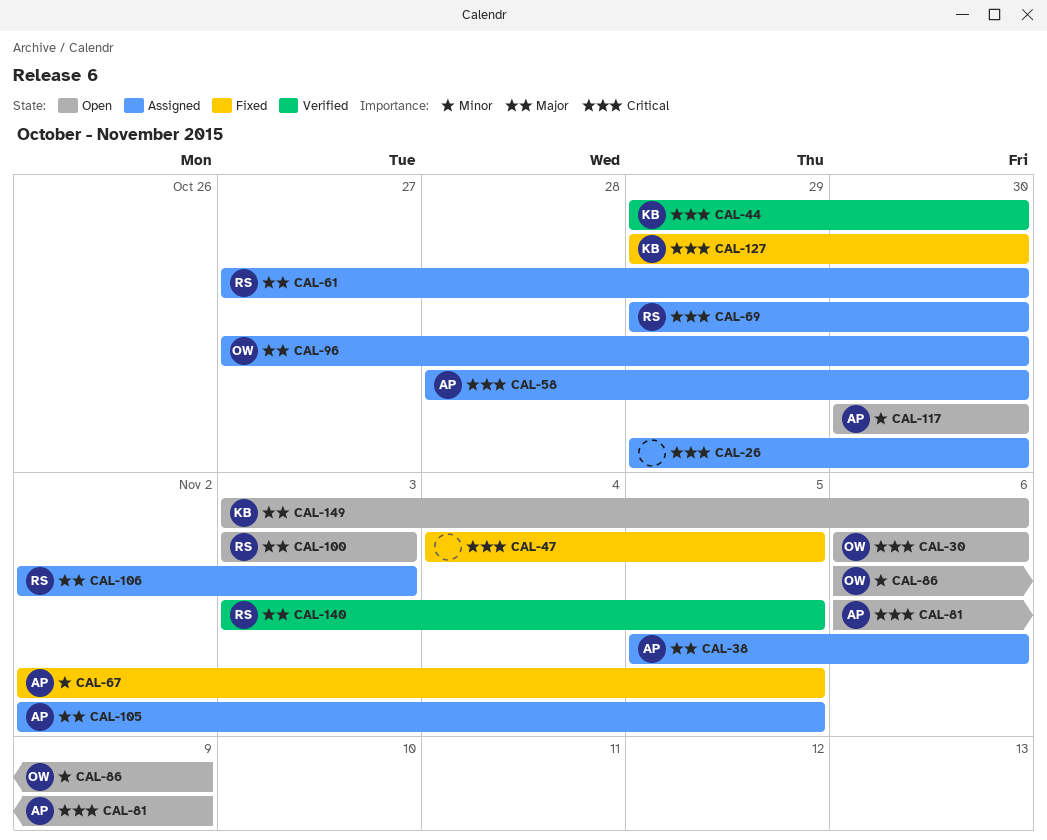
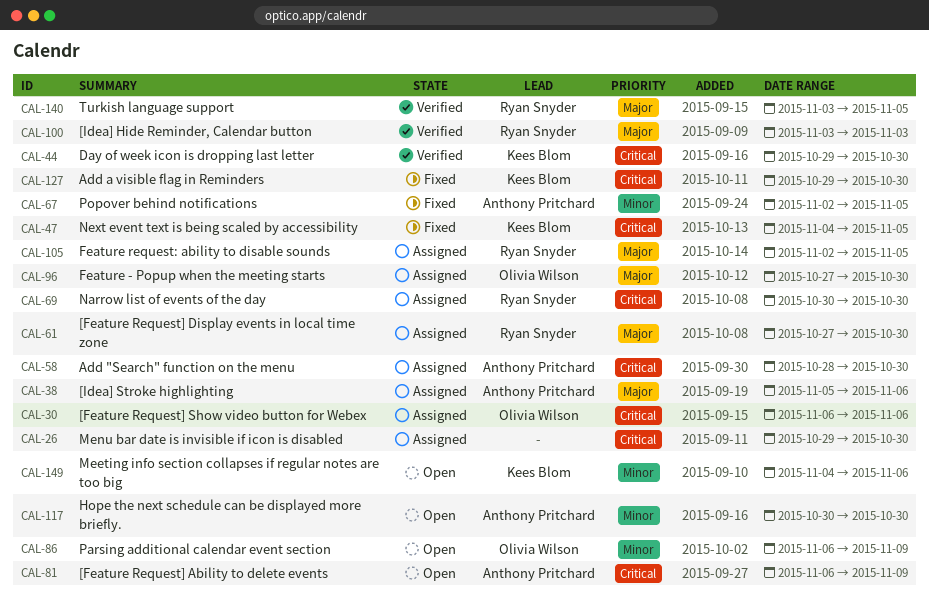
CAL-30, status: Open -> Assigned
CAL-47, owner: none -> Kees Blom
CAL-69, start: Oct 29 -> Oct 30
CAL-100, status: Open -> Verified
CAL-105, owner: Anthony Pritchard -> Ryan Snyder
CAL-106: present -> none
CAL-149, priority: Major -> Minor
CAL-149, start: Nov 3 -> Nov 4

